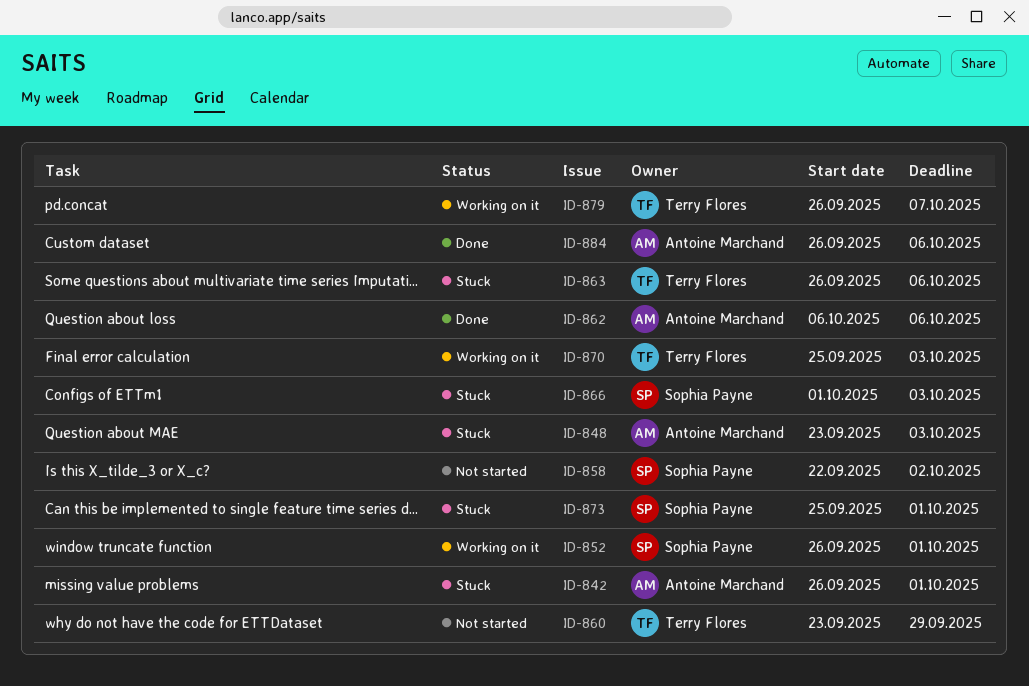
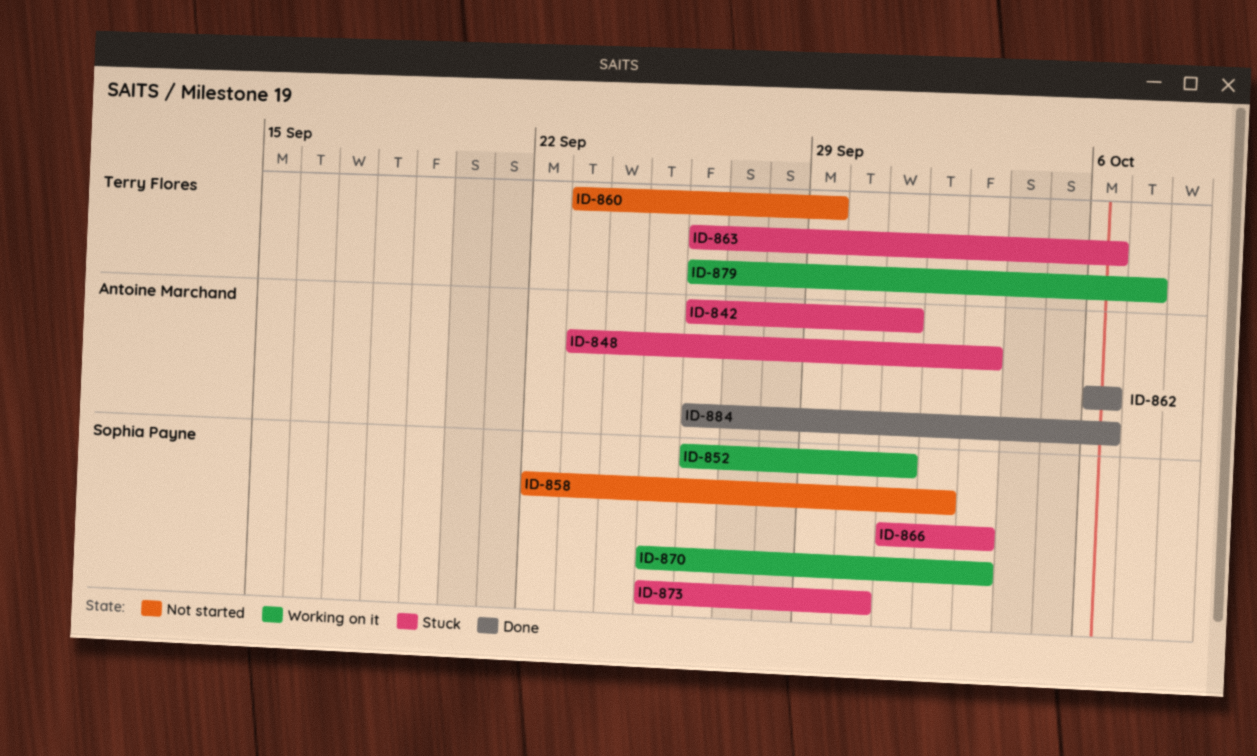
ID-870, owner: Terry Flores -> Sophia Payne
ID-873, due: Oct 1 -> Sep 30

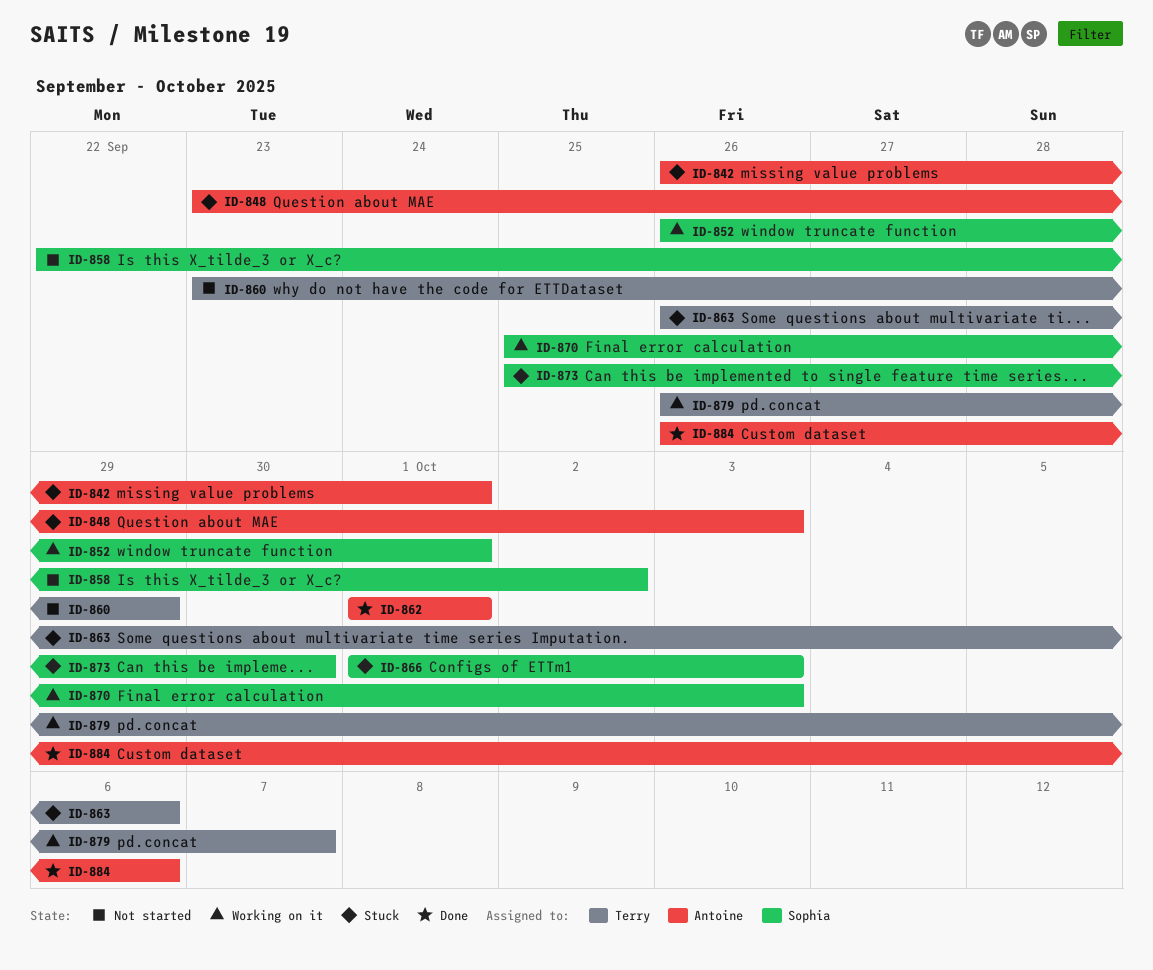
ID-862, start: Oct 6 -> Oct 1
ID-862, due: Oct 6 -> Oct 1

